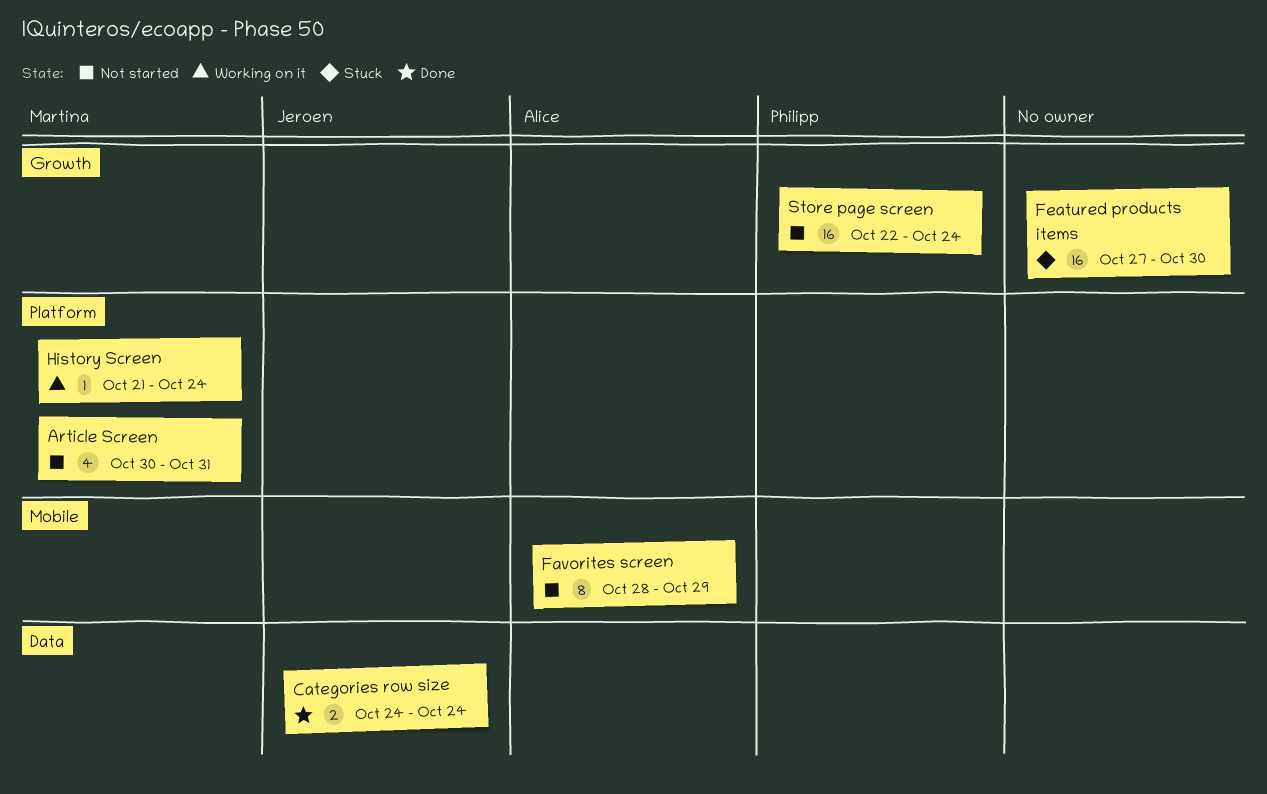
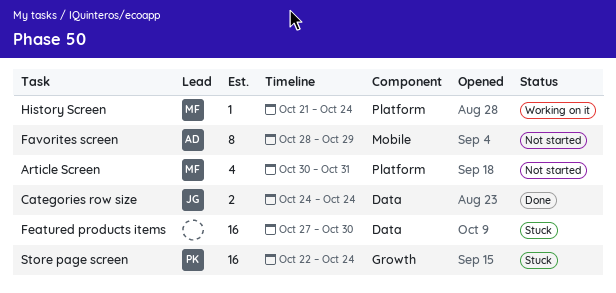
Featured products items, label: Growth -> Data
Store page screen, status: Not started -> Stuck

